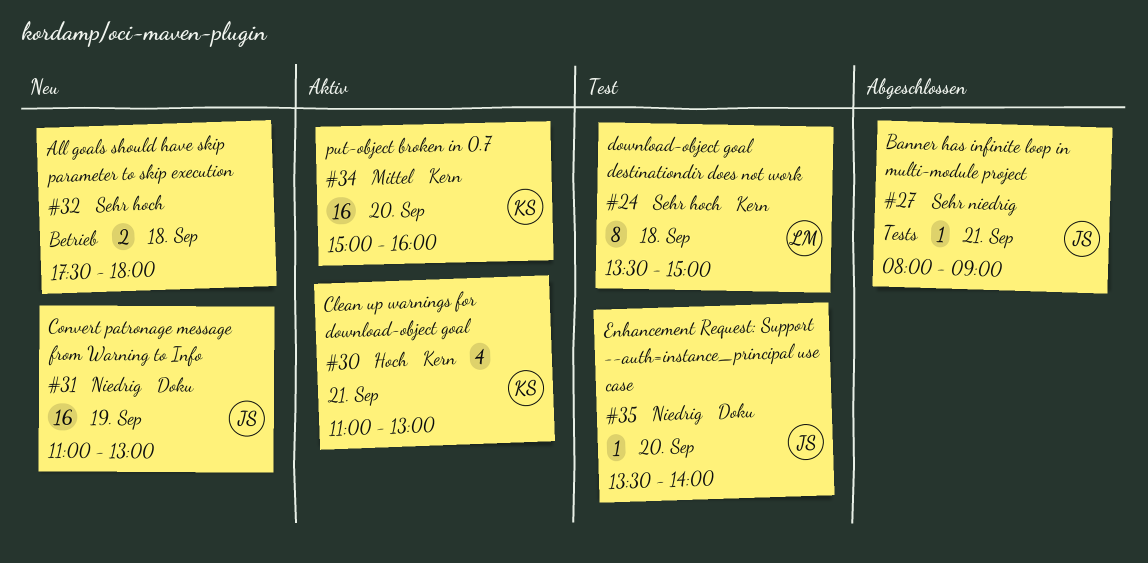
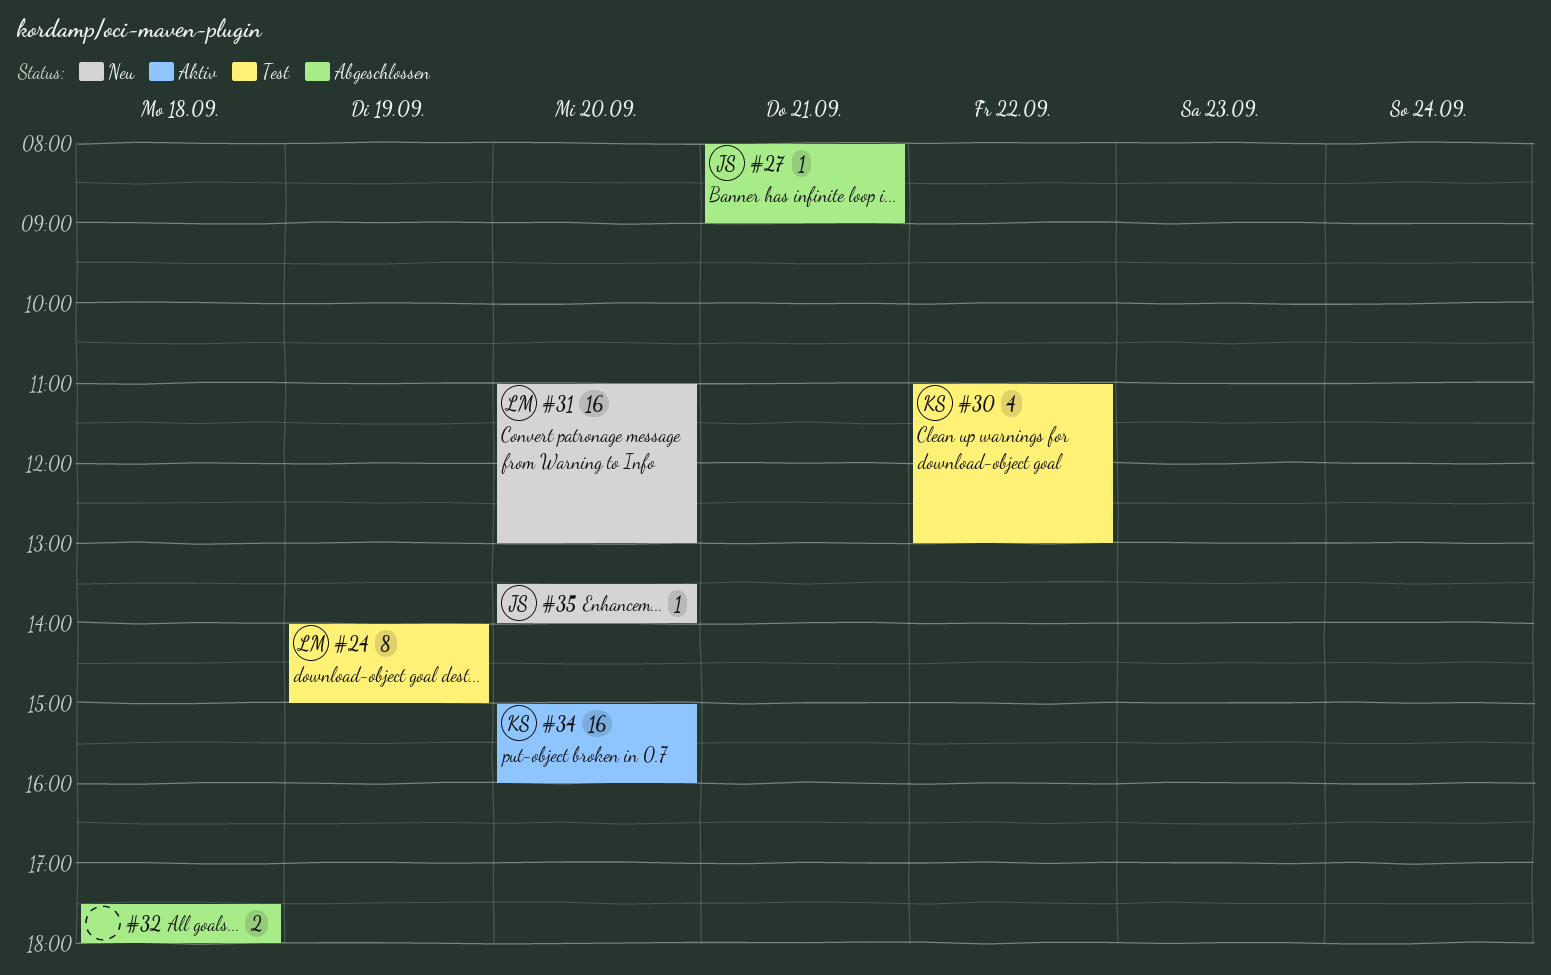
#24, day: Sep 18 -> Sep 19
#24, begins: 13:30 -> 14:00
#30, status: Aktiv -> Test
#30, day: Sep 21 -> Sep 22
#31, owner: JS -> LM
#31, day: Sep 19 -> Sep 20
#32, status: Neu -> Abgeschlossen
#35, status: Test -> Neu

